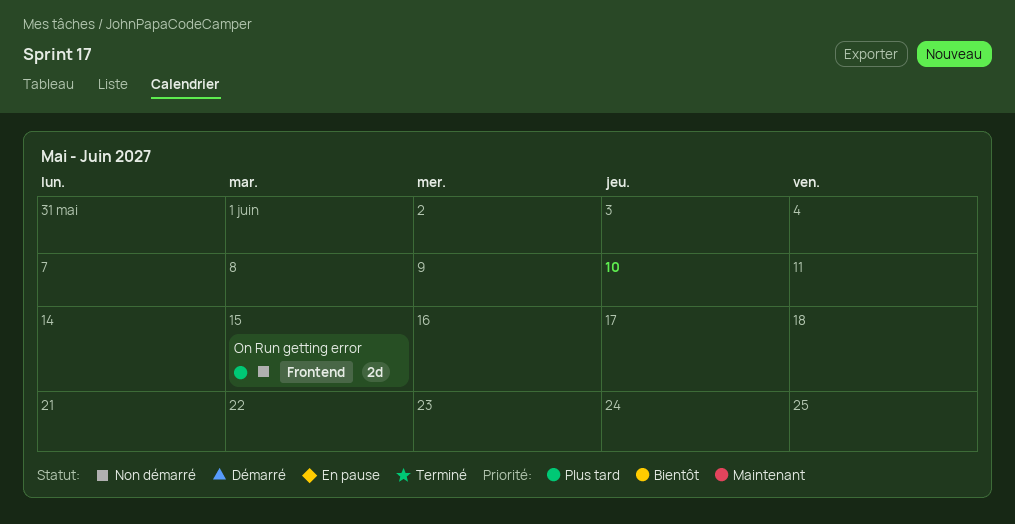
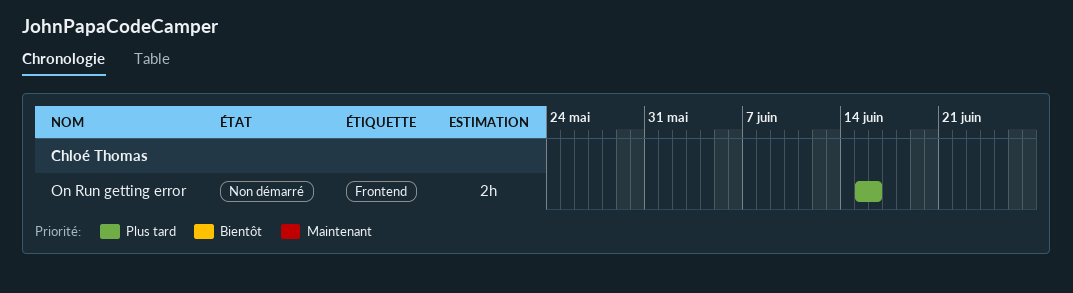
On Run getting error, estimate: 2d -> 2h
On Run getting error, due: Jun 15 -> Jun 16

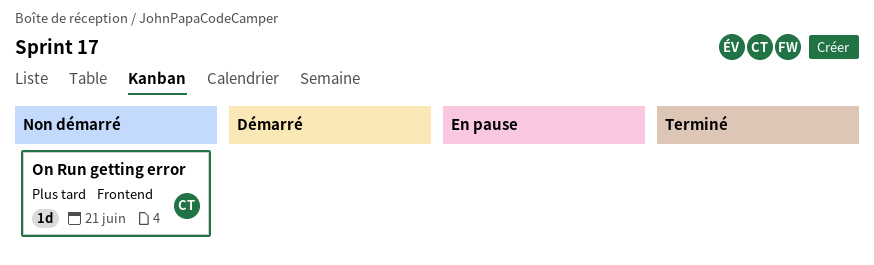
On Run getting error, estimate: 2h -> 1d
On Run getting error, due: Jun 16 -> Jun 21

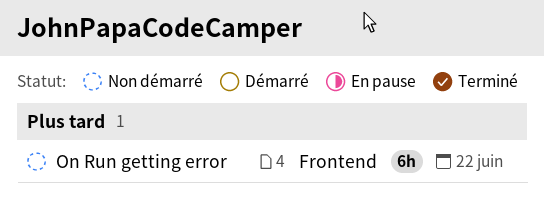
On Run getting error, estimate: 1d -> 6h
On Run getting error, due: Jun 21 -> Jun 22

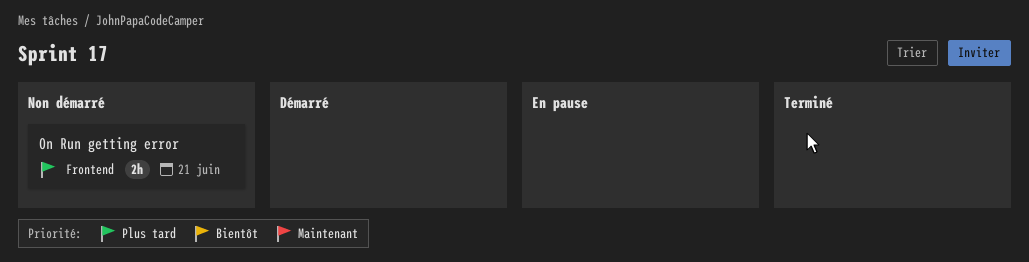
On Run getting error, estimate: 6h -> 2h
On Run getting error, due: Jun 22 -> Jun 21

